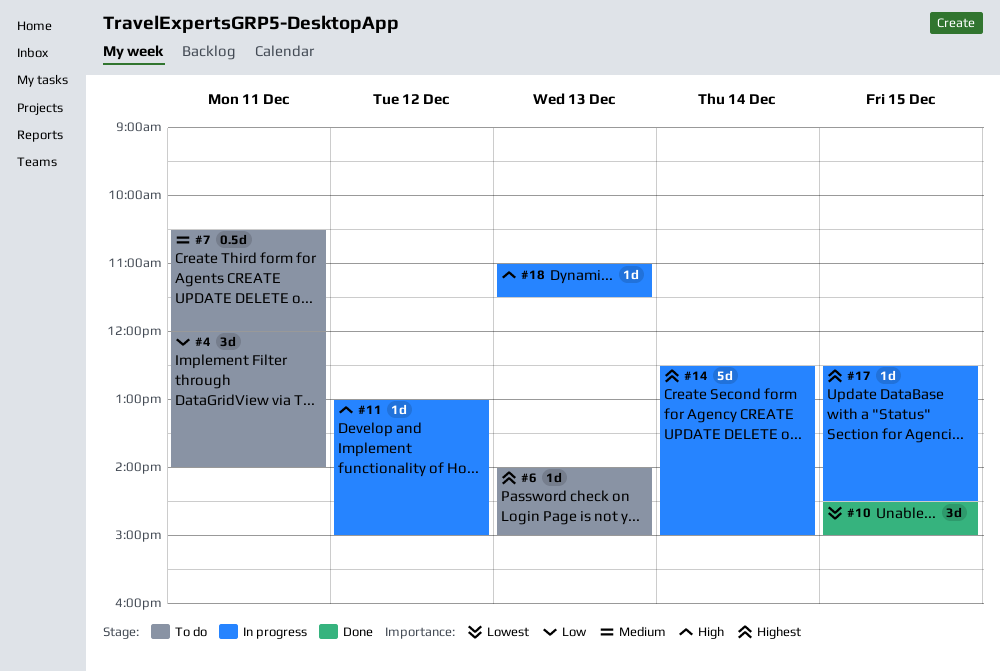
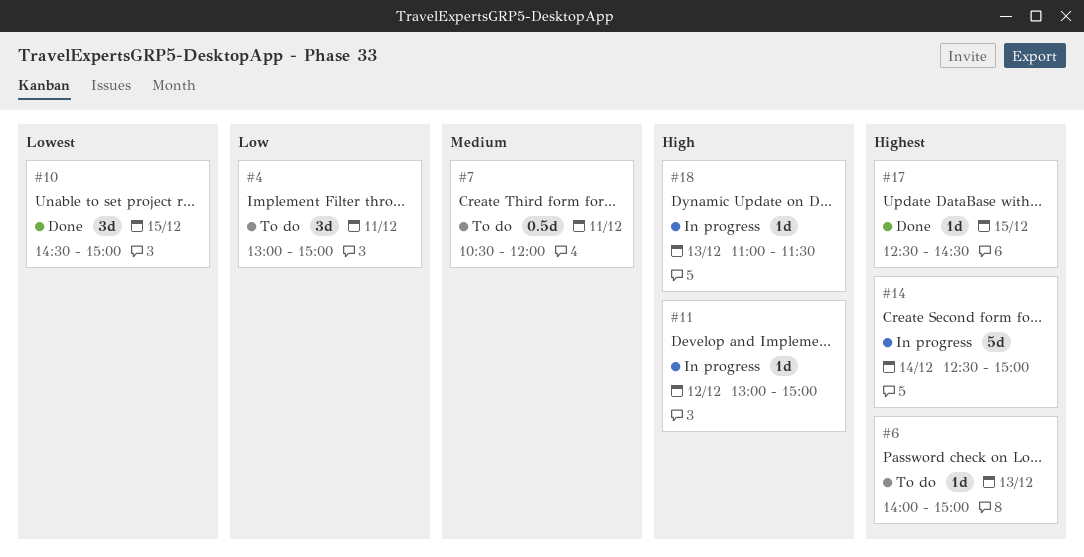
#4, begins: 12:00 -> 13:00
#4, ends: 14:00 -> 15:00
#17, status: In progress -> Done

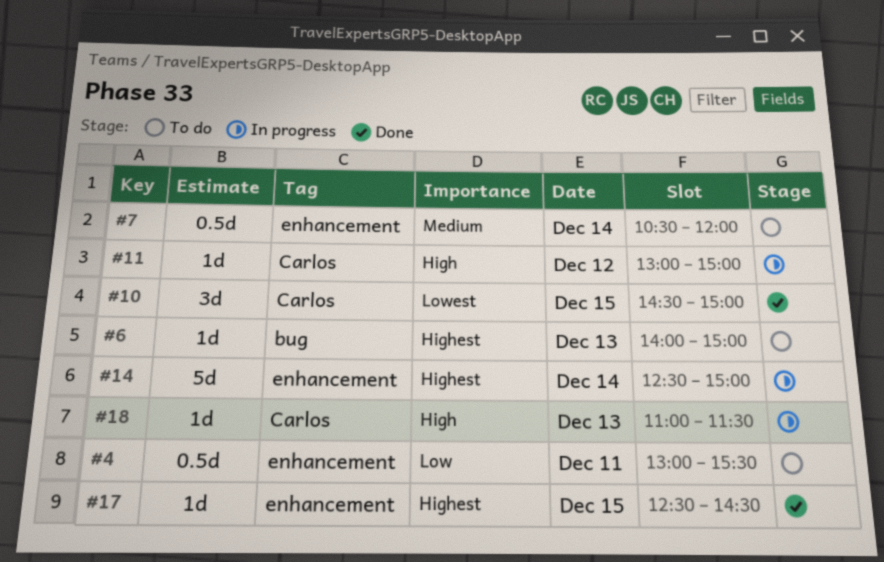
#4, estimate: 3d -> 0.5d
#4, ends: 15:00 -> 15:30
#7, day: Dec 11 -> Dec 14

